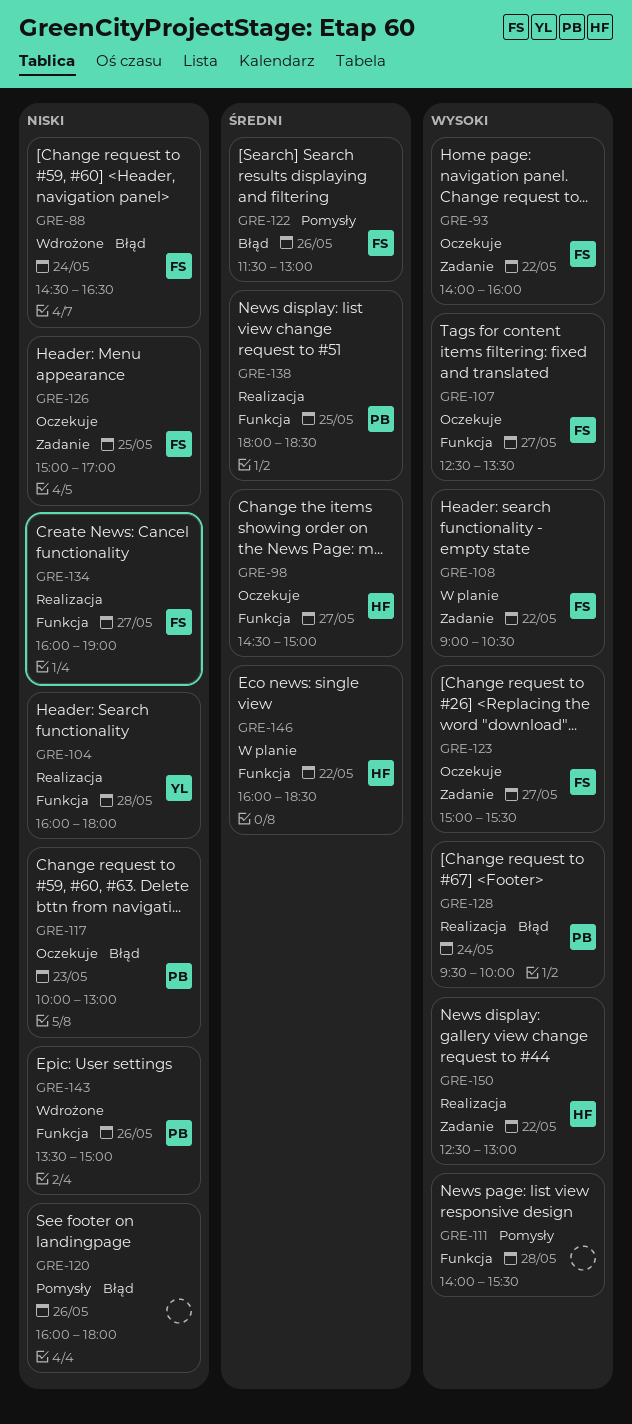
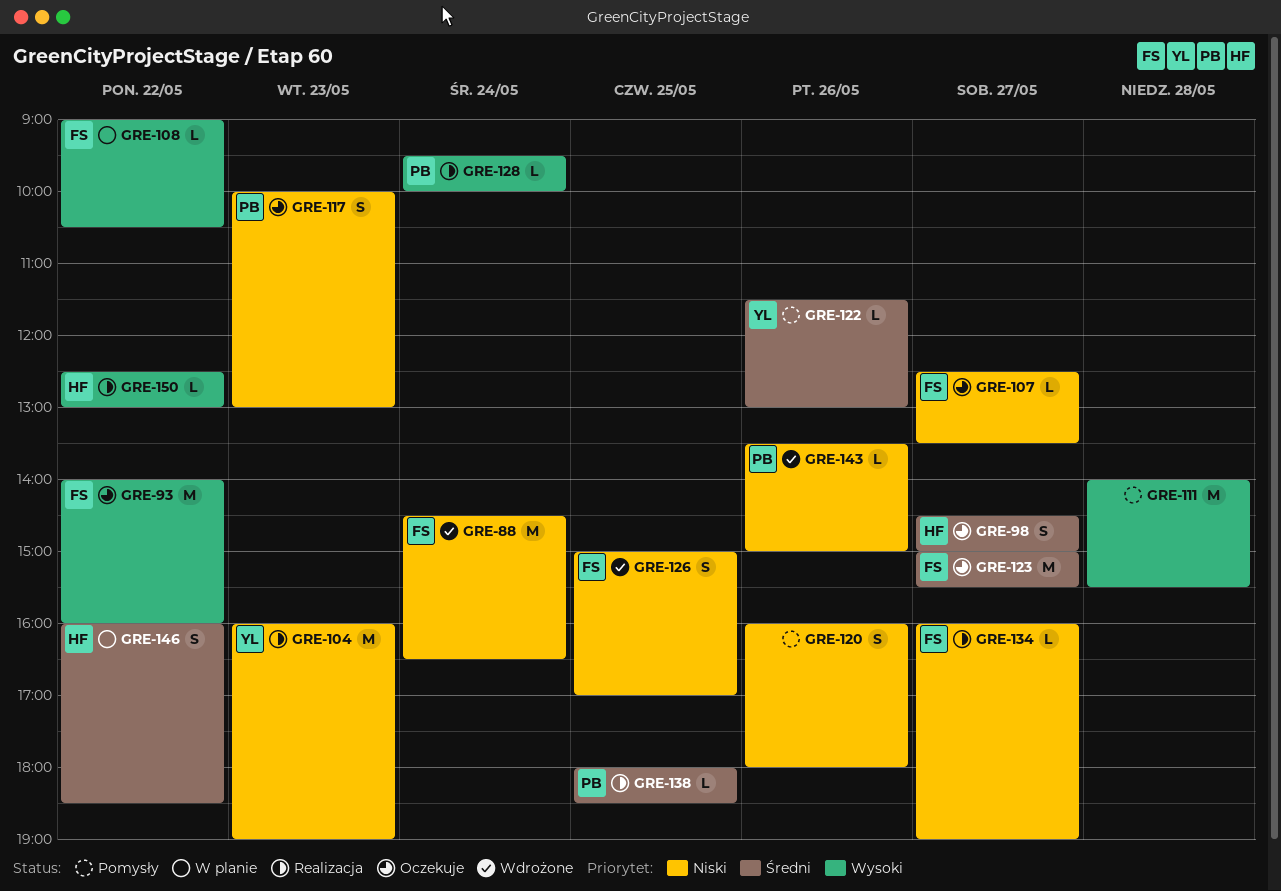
GRE-104, day: May 28 -> May 23
GRE-104, ends: 18:00 -> 19:00
GRE-107, priority: Wysoki -> Niski
GRE-122, owner: FS -> YL
GRE-123, priority: Wysoki -> Średni
GRE-126, status: Oczekuje -> Wdrożone

